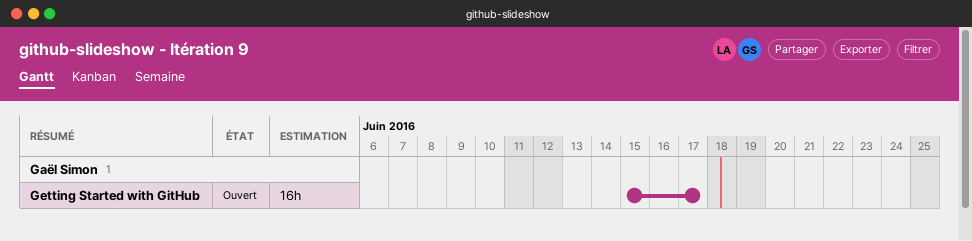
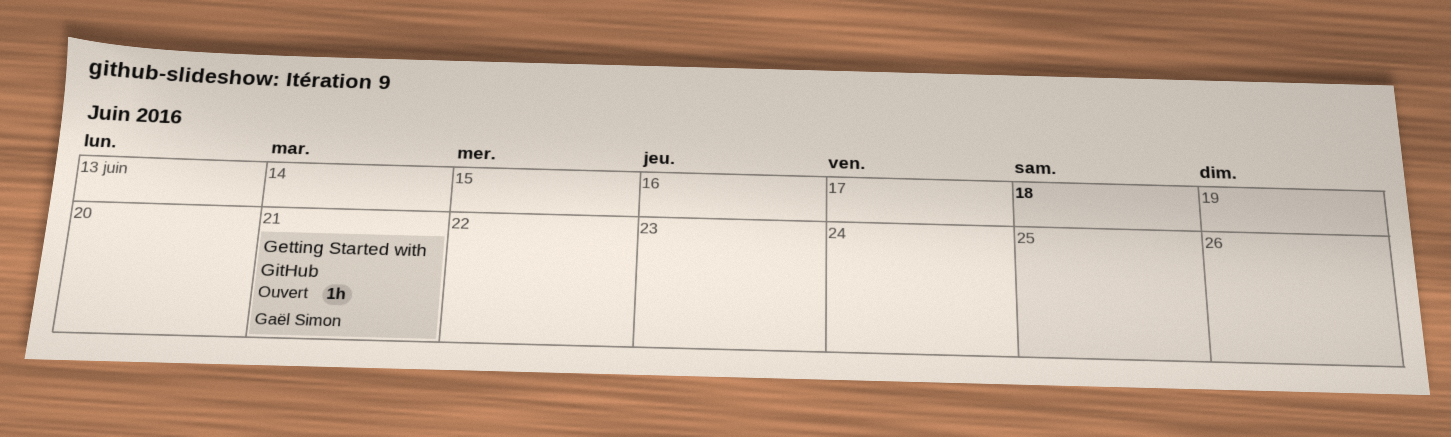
Getting Started with GitHub, estimate: 16h -> 1h
Getting Started with GitHub, due: Jun 17 -> Jun 21

